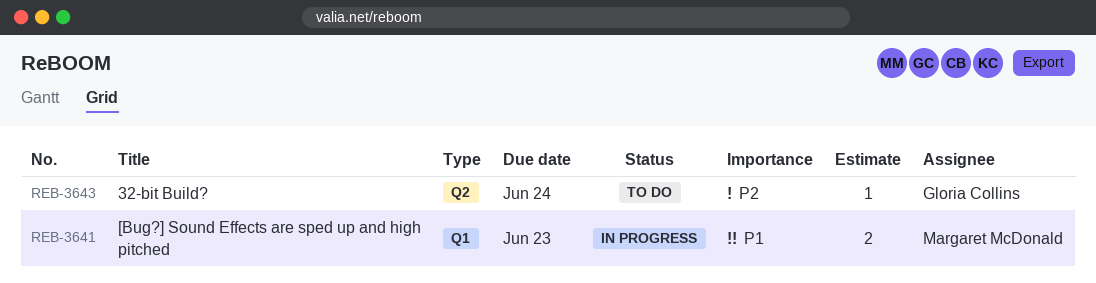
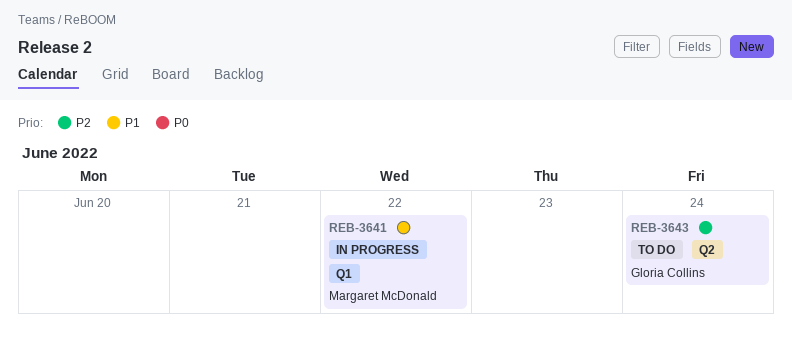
REB-3641, due: Jun 23 -> Jun 22

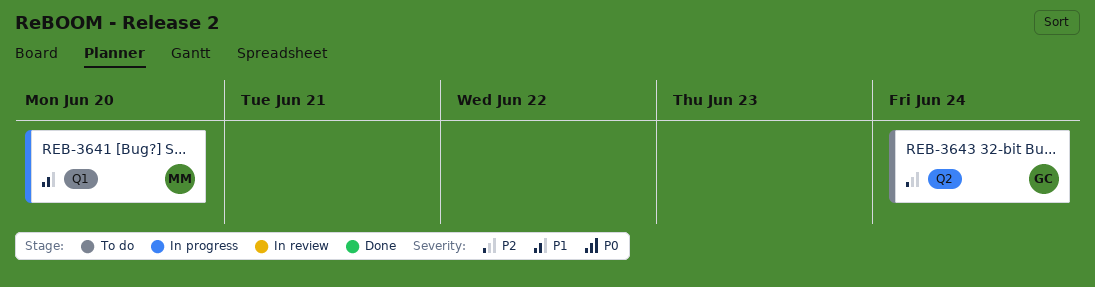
REB-3641, due: Jun 22 -> Jun 20

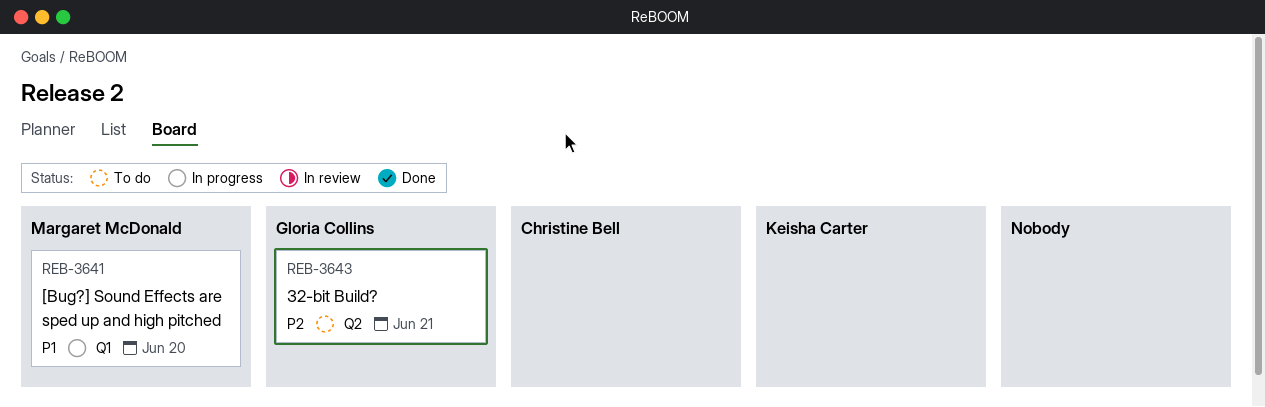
REB-3643, due: Jun 24 -> Jun 21

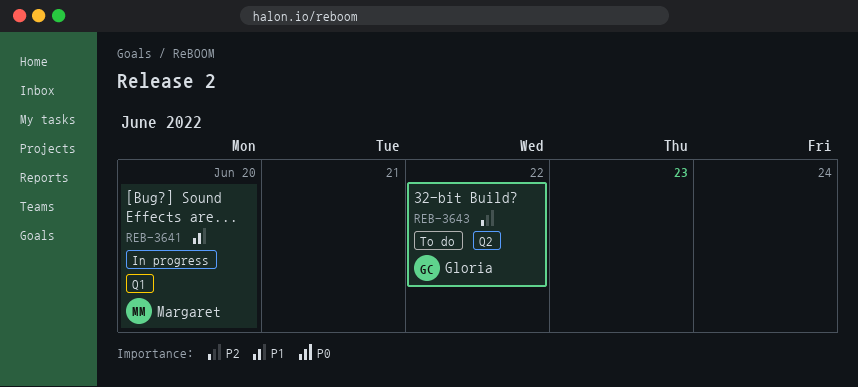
REB-3643, due: Jun 21 -> Jun 22

